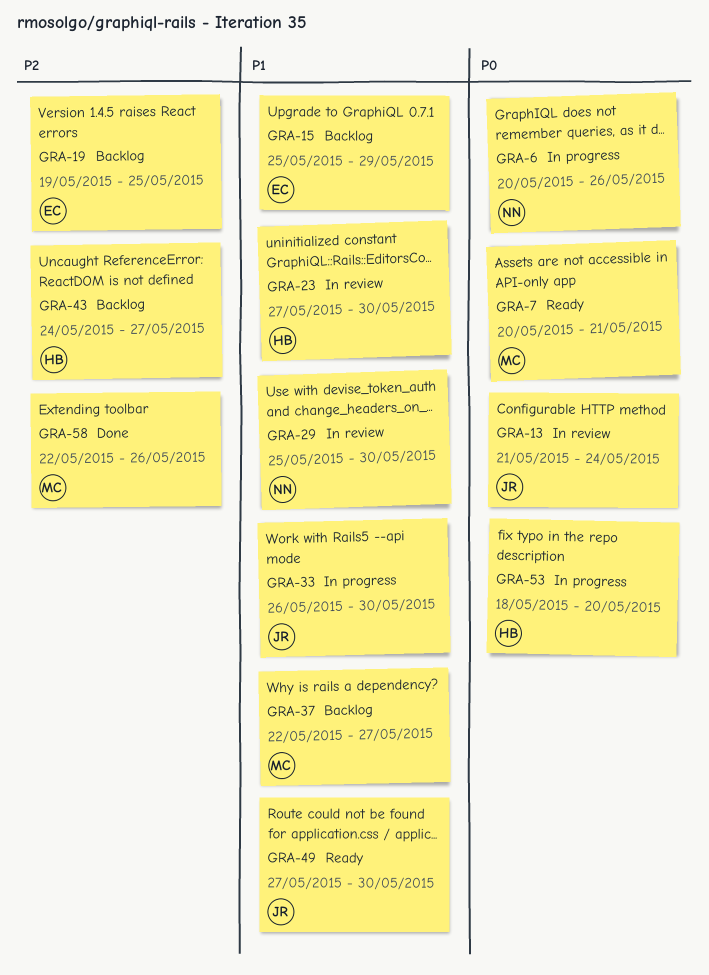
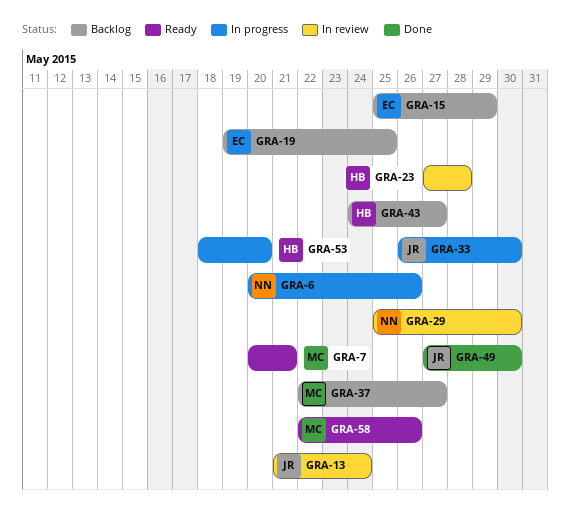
GRA-23, due: May 30 -> May 28
GRA-49, status: Ready -> Done
GRA-58, status: Done -> Ready

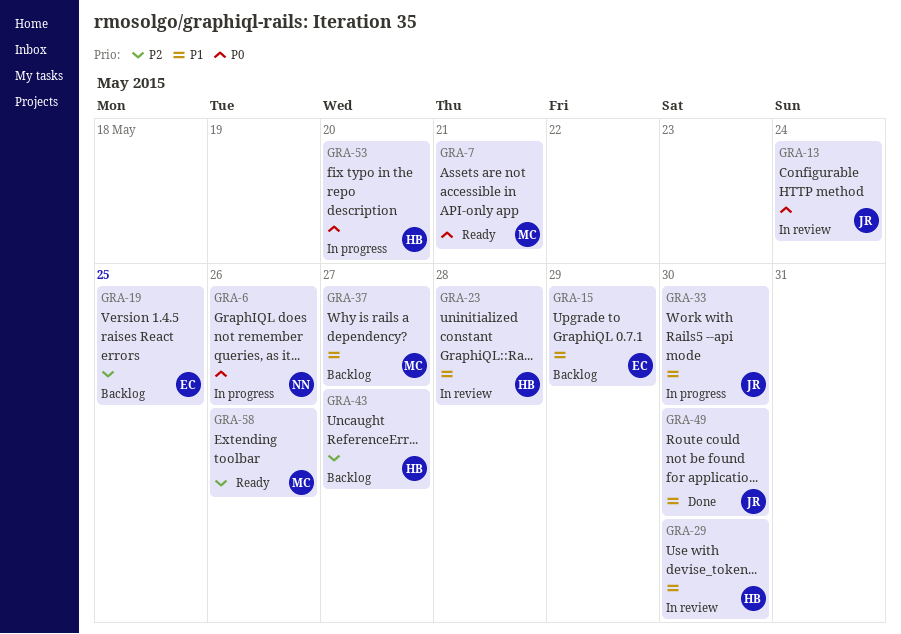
GRA-29, owner: NN -> HB

